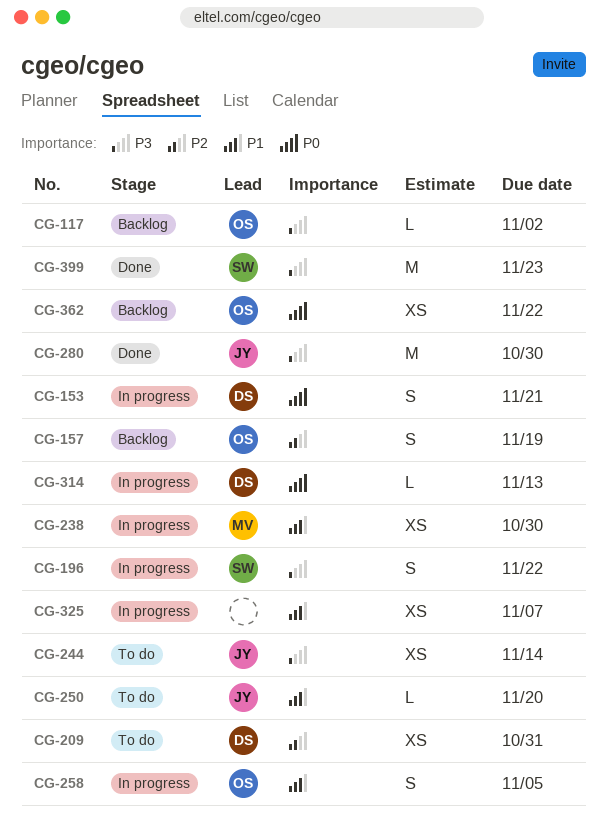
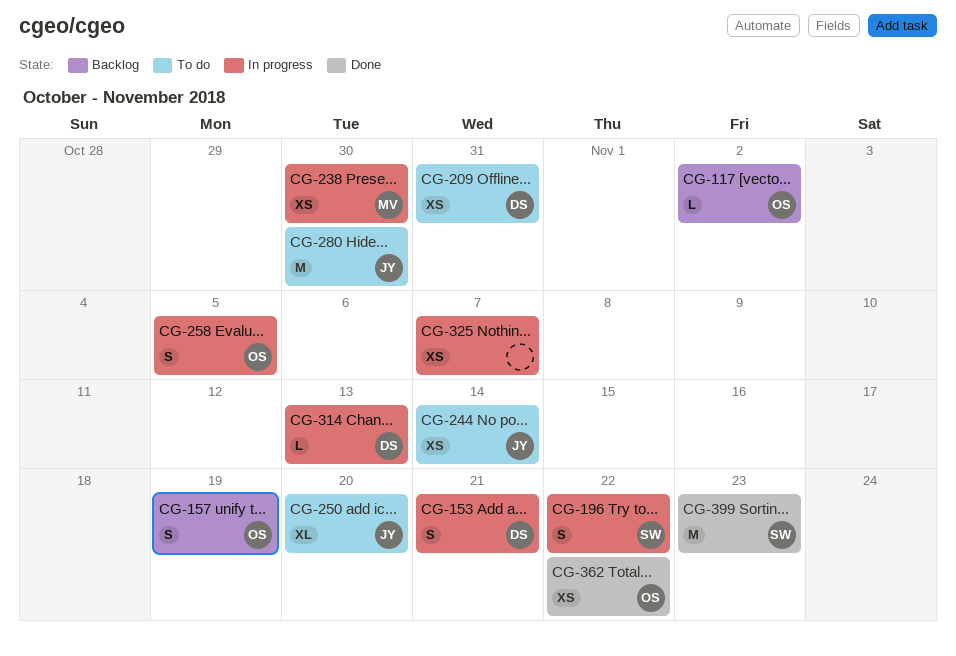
CG-250, estimate: L -> XL
CG-280, status: Done -> To do
CG-362, status: Backlog -> Done

